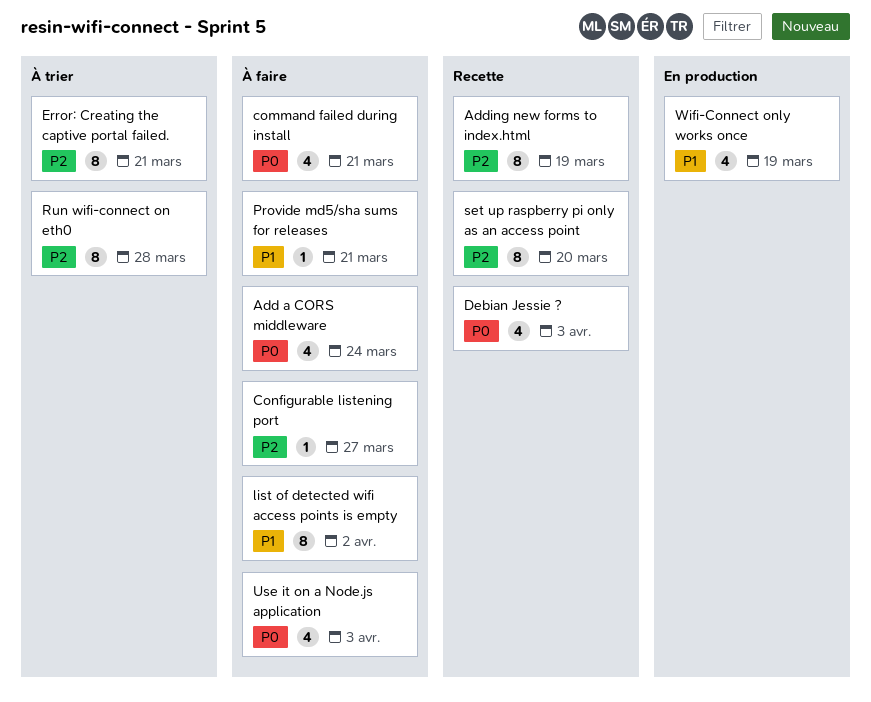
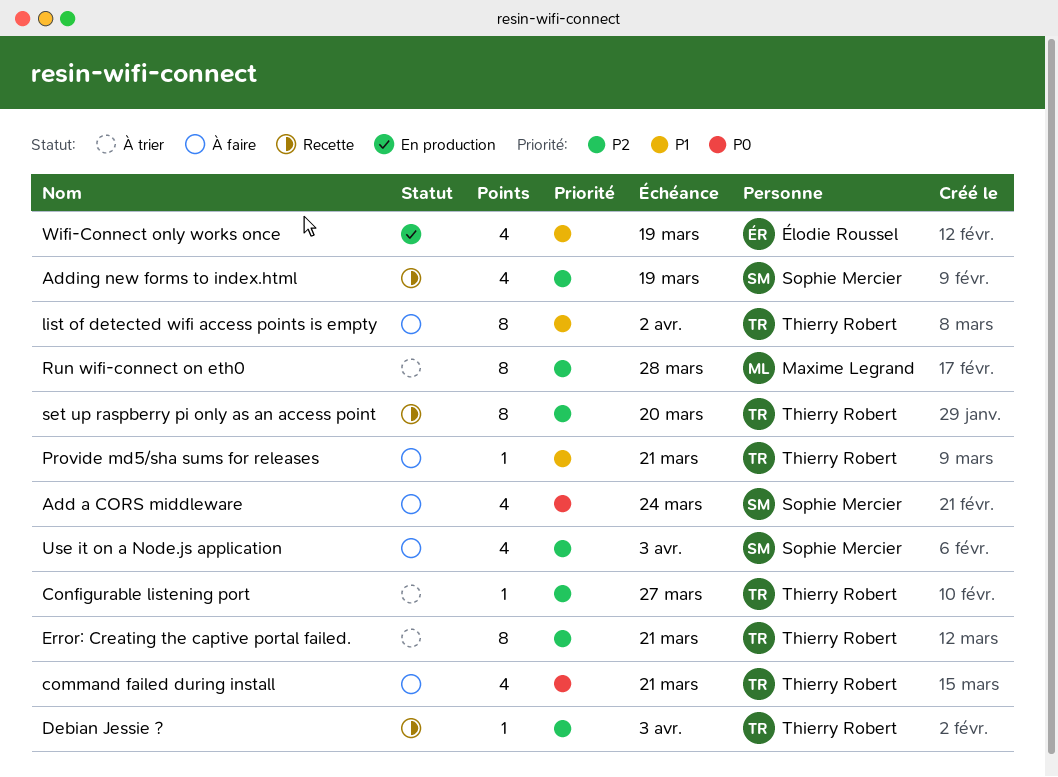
Adding new forms to index.html, estimate: 8 -> 4
Configurable listening port, status: À faire -> À trier
Debian Jessie ?, priority: P0 -> P2
Debian Jessie ?, estimate: 4 -> 1
Use it on a Node.js application, priority: P0 -> P2

